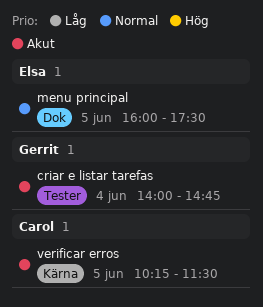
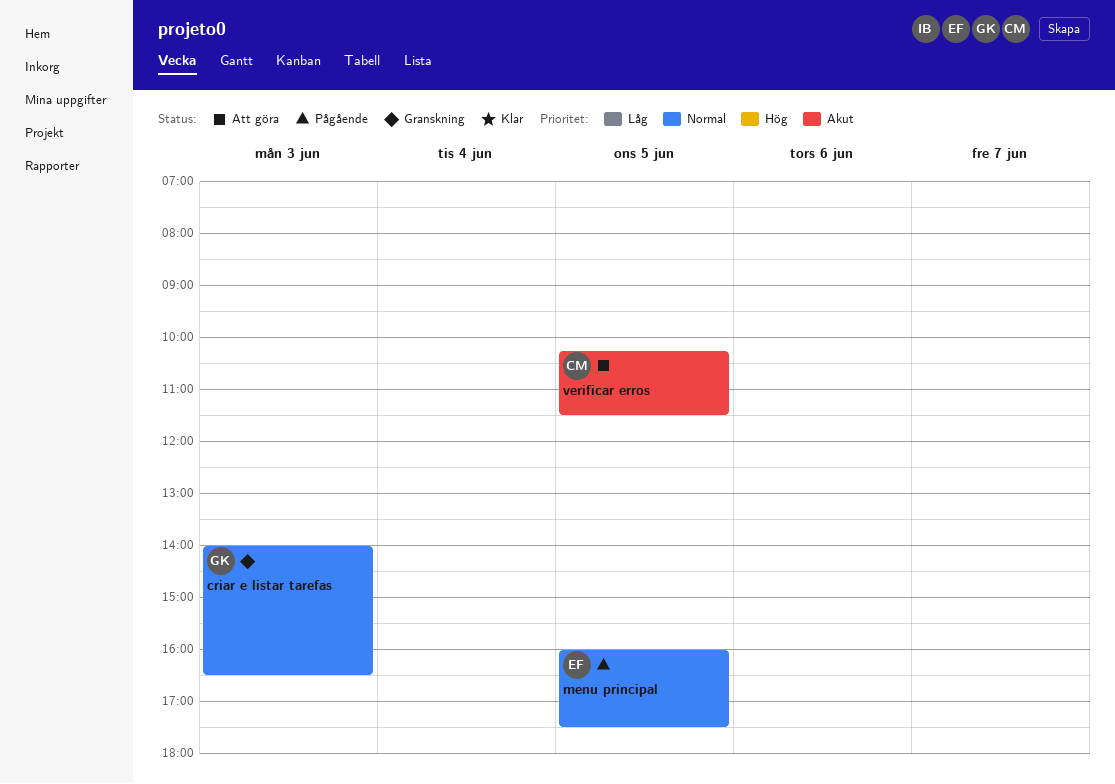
criar e listar tarefas, priority: Akut -> Normal
criar e listar tarefas, day: Jun 4 -> Jun 3
criar e listar tarefas, ends: 14:45 -> 16:30

